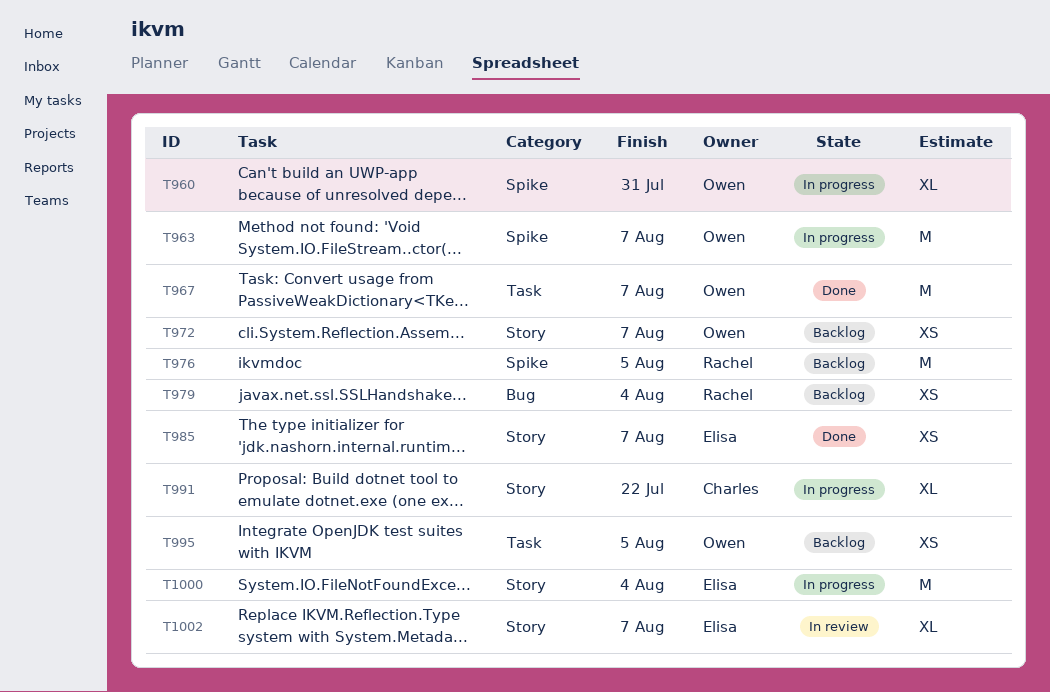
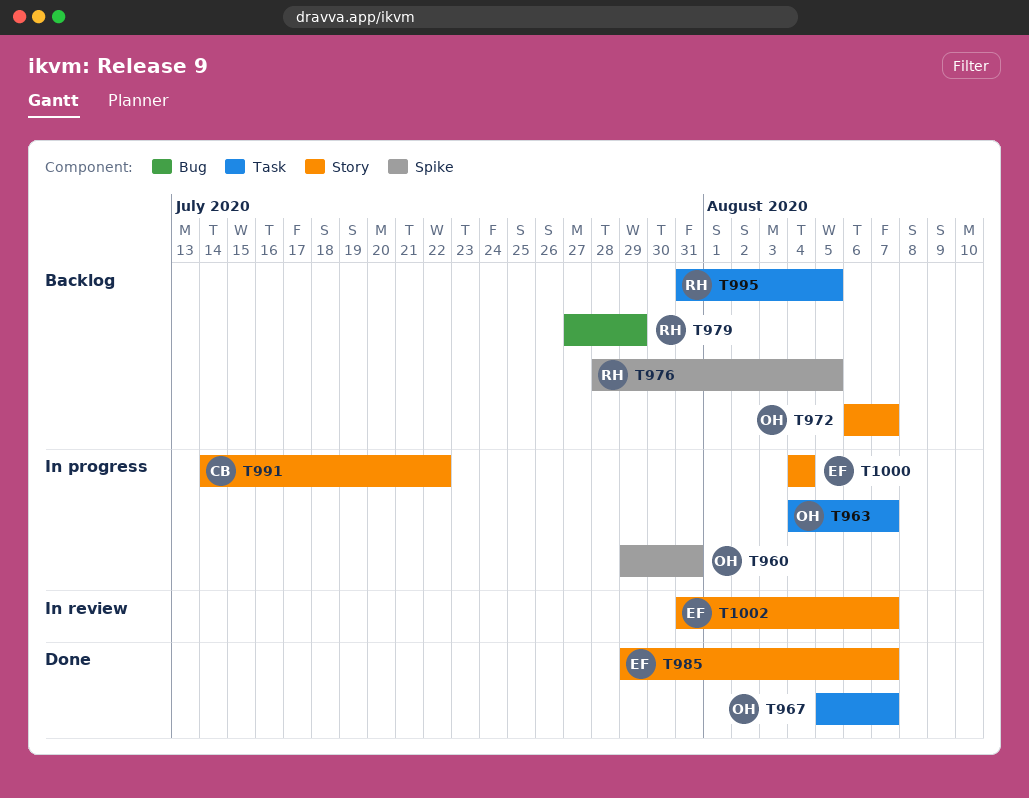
T963, label: Spike -> Task
T979, due: Aug 4 -> Jul 29
T995, owner: Owen -> Rachel

